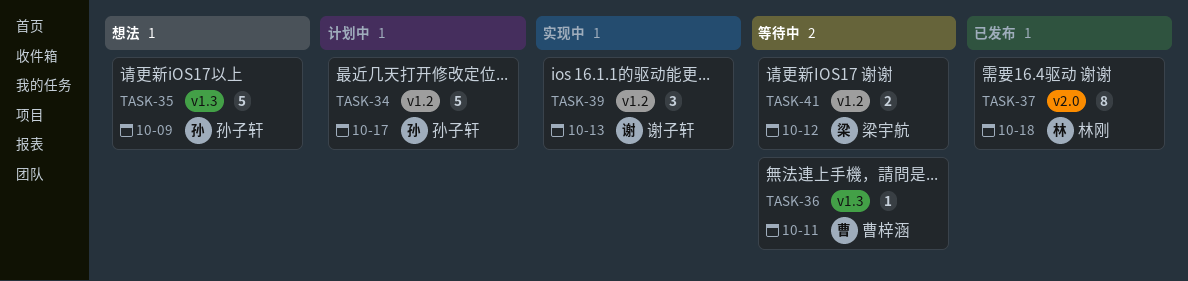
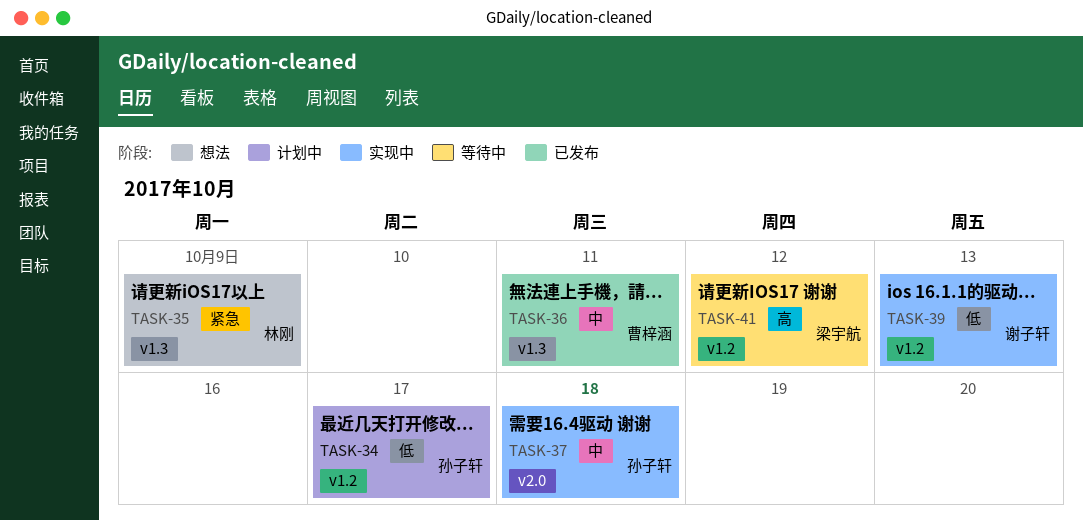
TASK-35, owner: 孙子轩 -> 林刚
TASK-36, status: 等待中 -> 已发布
TASK-37, status: 已发布 -> 实现中
TASK-37, owner: 林刚 -> 孙子轩

